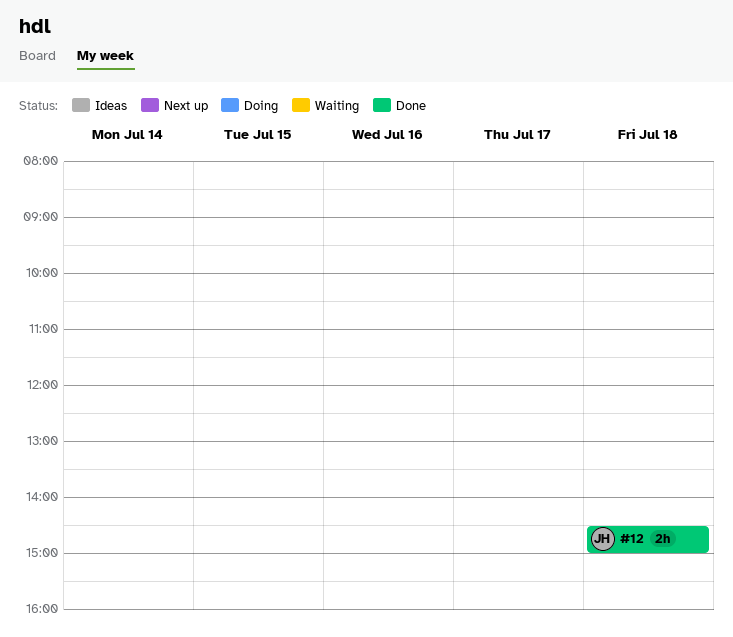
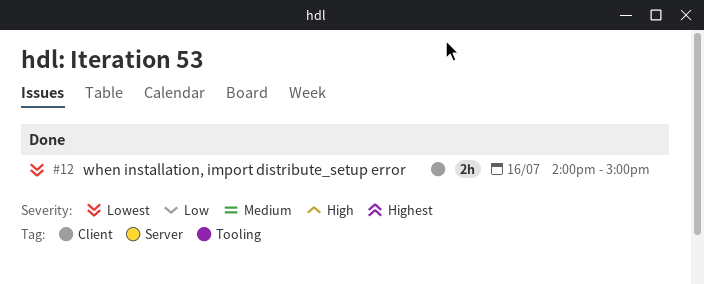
#12, day: Jul 18 -> Jul 16
#12, begins: 14:30 -> 14:00

